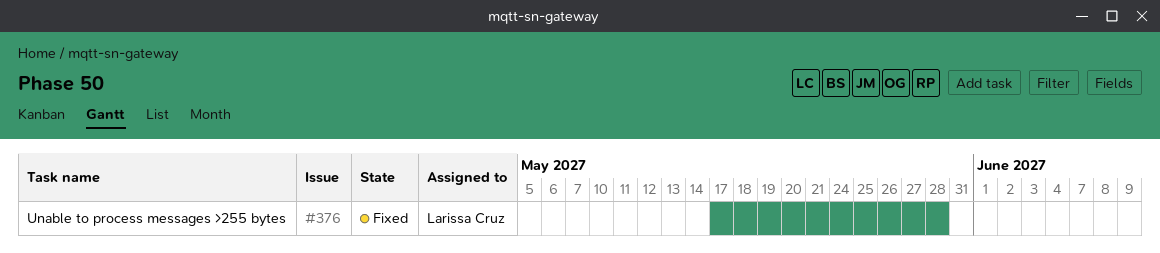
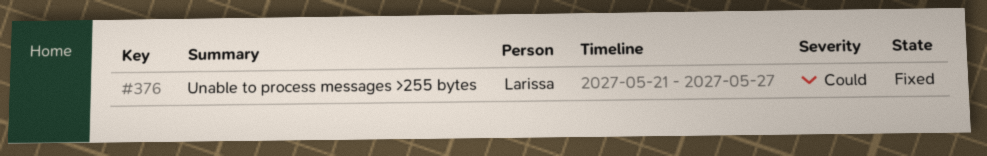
#376, start: May 17 -> May 21
#376, due: May 28 -> May 27

